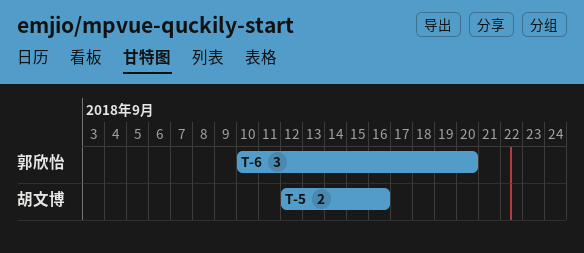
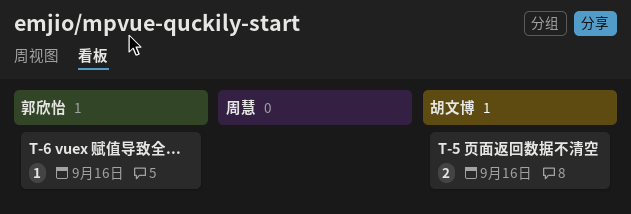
T-6, estimate: 3 -> 1
T-6, due: Sep 20 -> Sep 16

